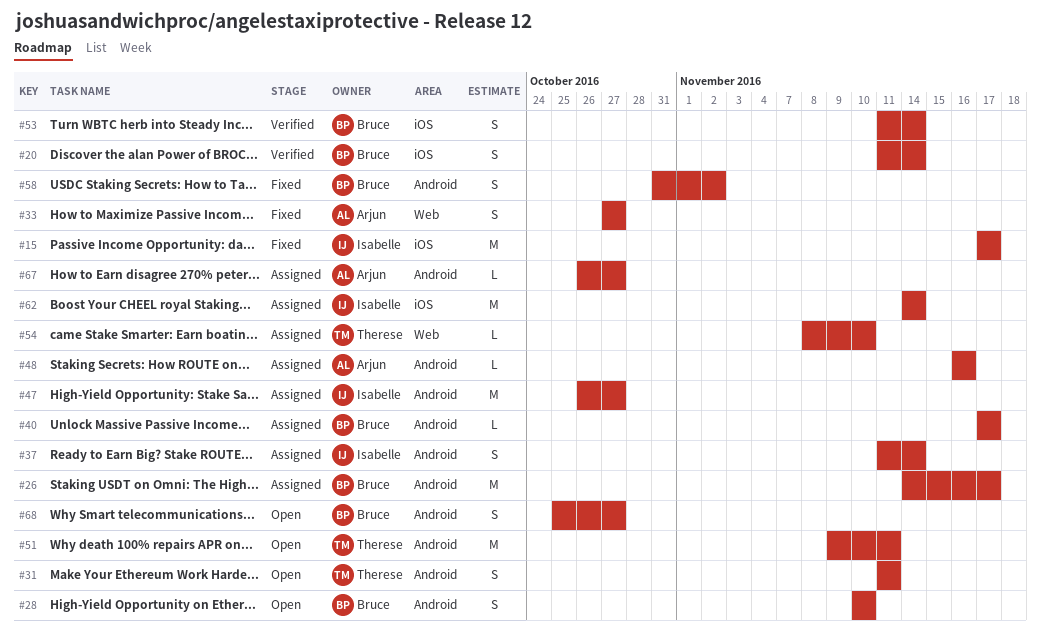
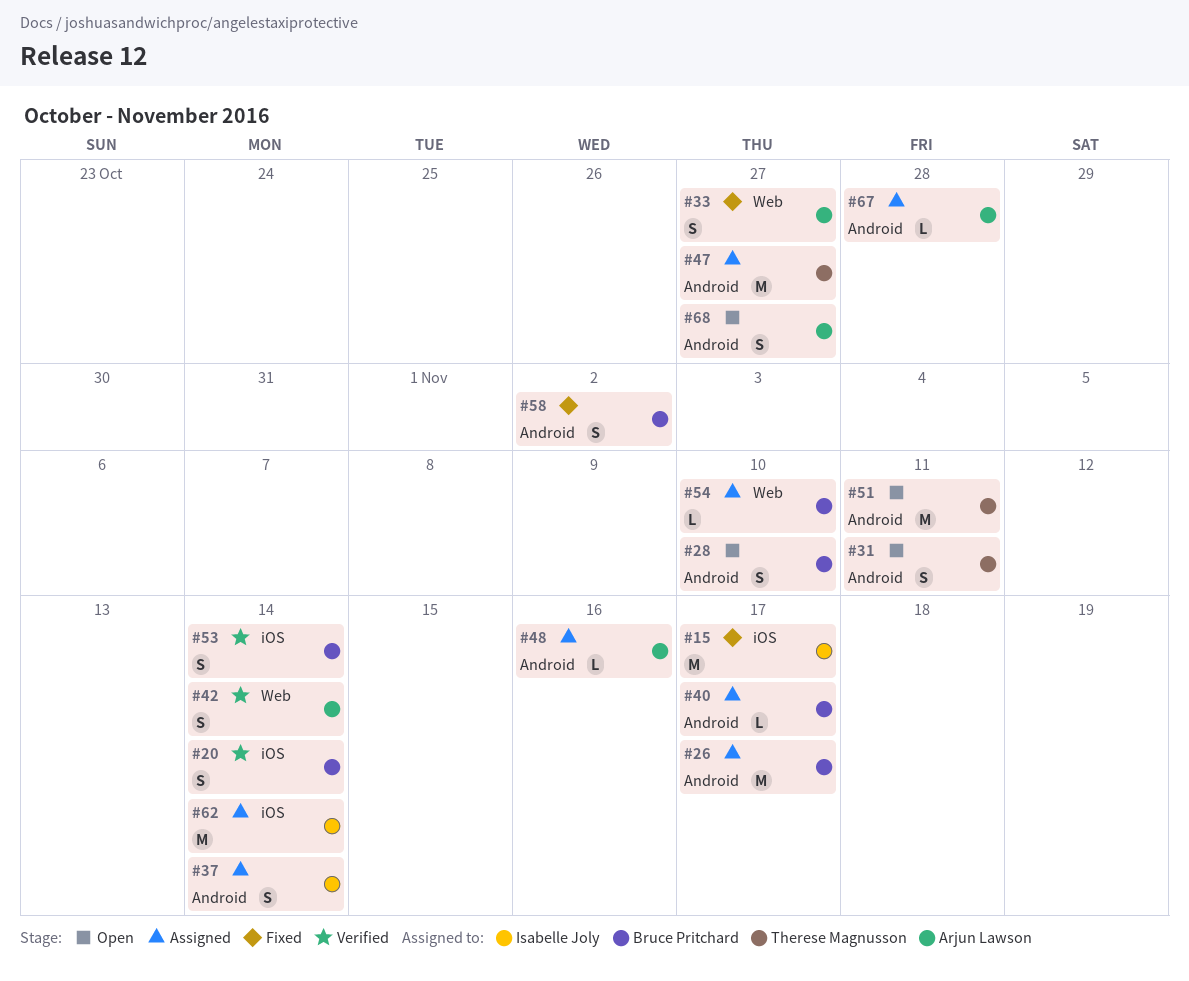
#42: none -> present
#47, owner: Isabelle Joly -> Therese Magnusson
#54, owner: Therese Magnusson -> Bruce Pritchard
#67, due: Oct 27 -> Oct 28
#68, owner: Bruce Pritchard -> Arjun Lawson

